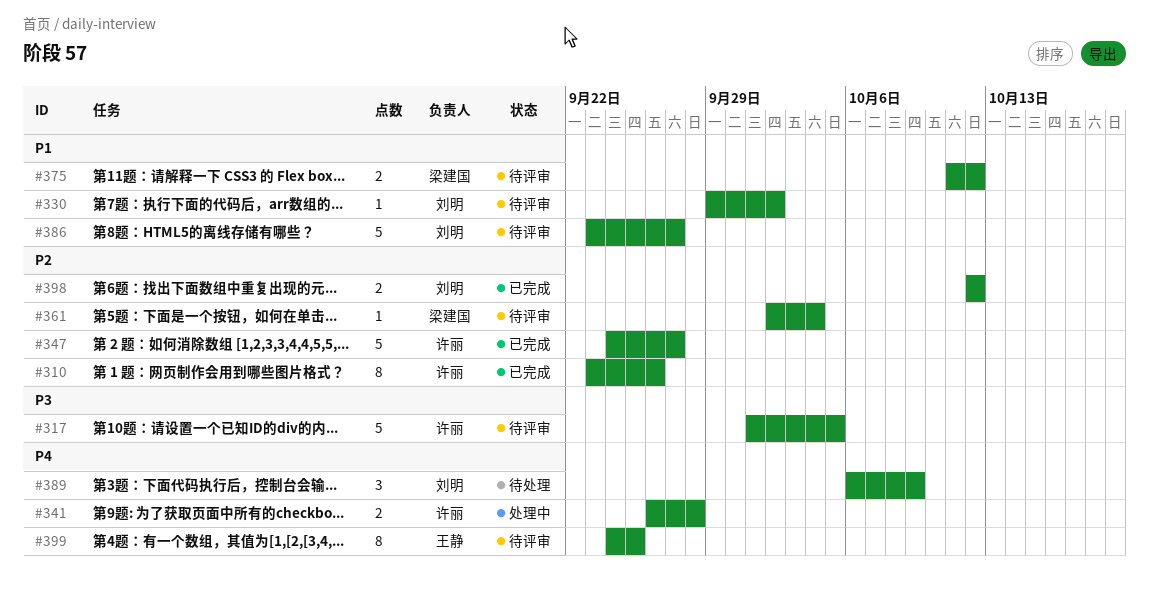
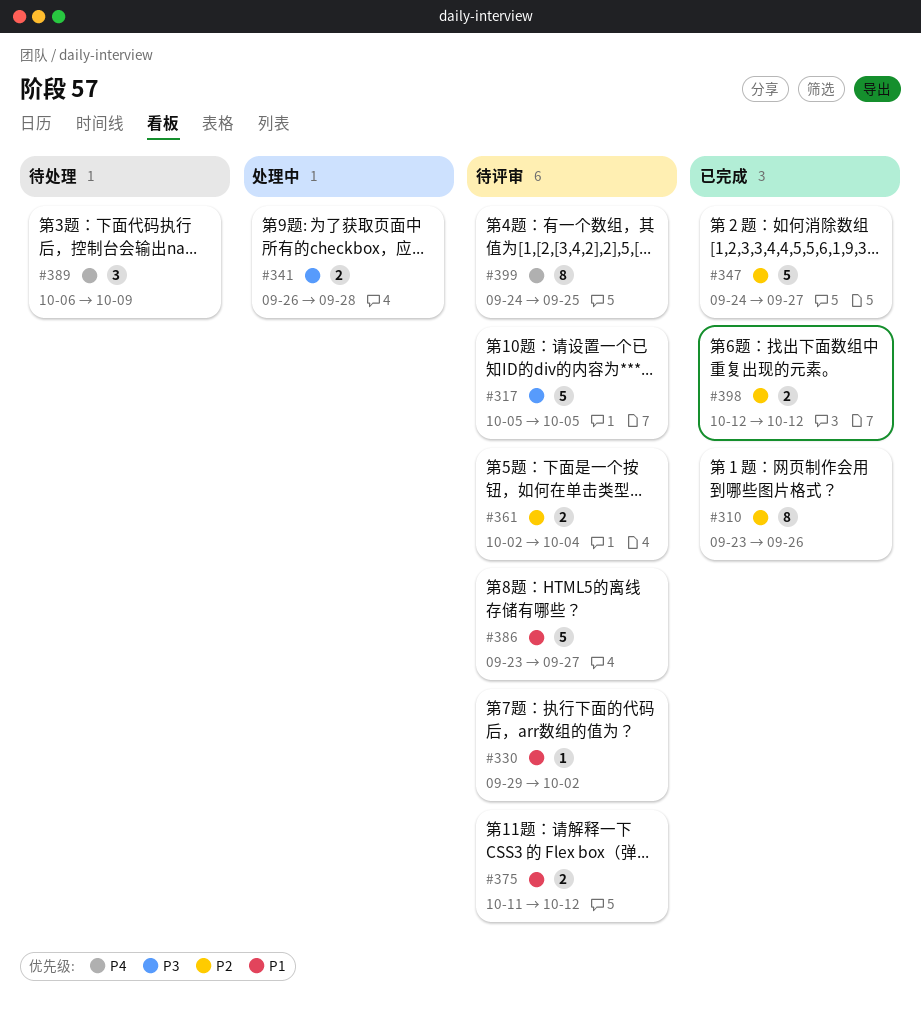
#317, start: Oct 1 -> Oct 5
#341, priority: P4 -> P3
#361, estimate: 1 -> 2

